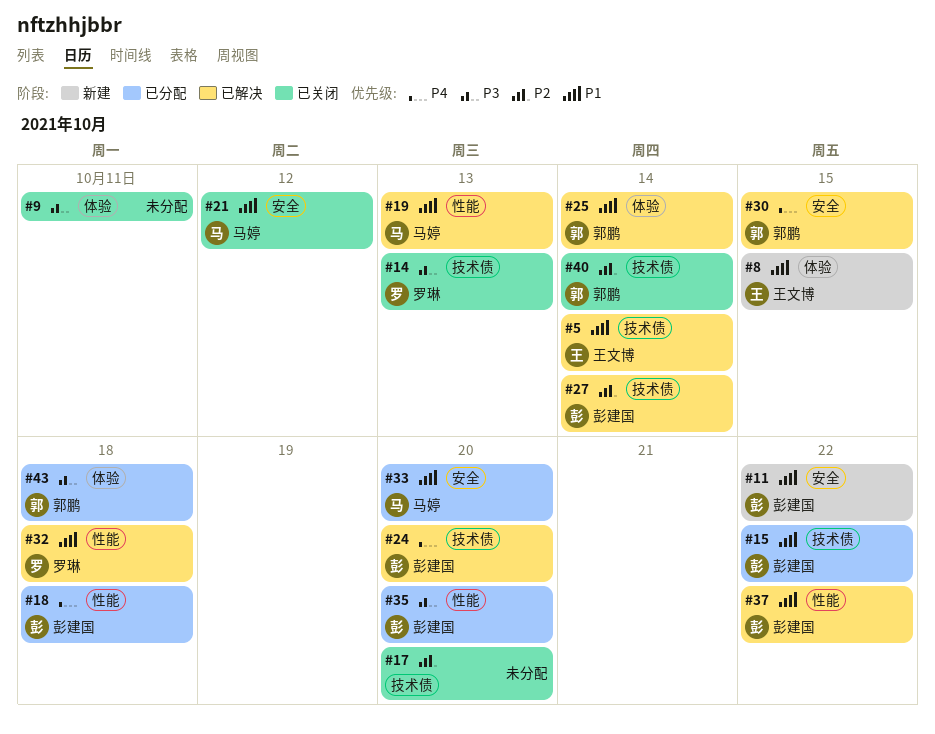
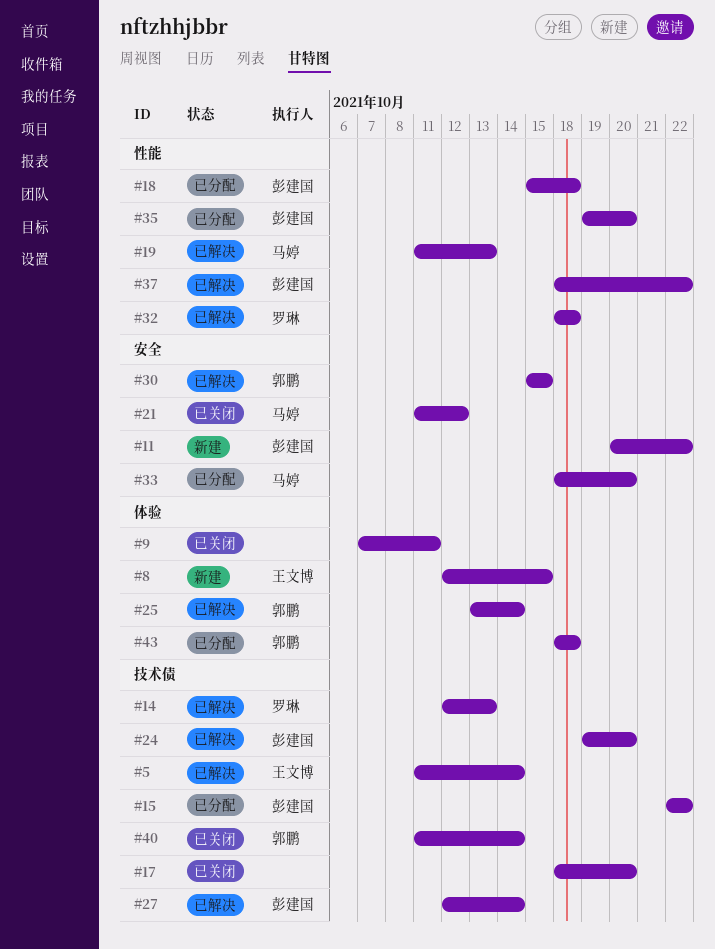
#14, status: 已关闭 -> 已解决

